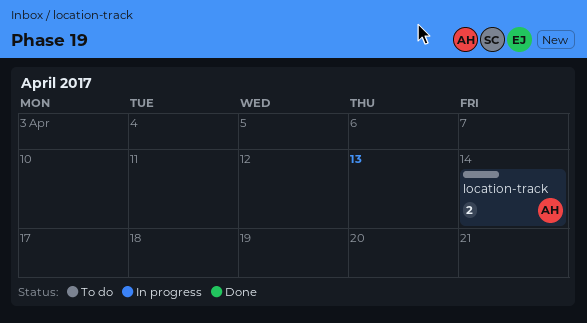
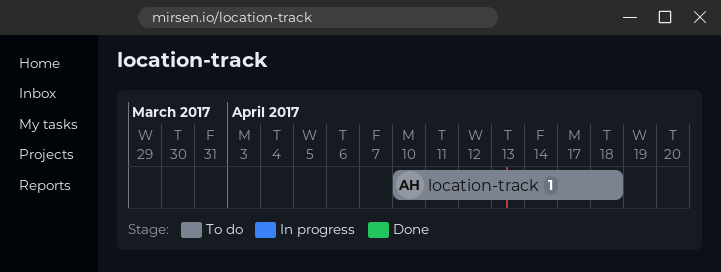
location-track, estimate: 2 -> 1
location-track, due: Apr 14 -> Apr 18

